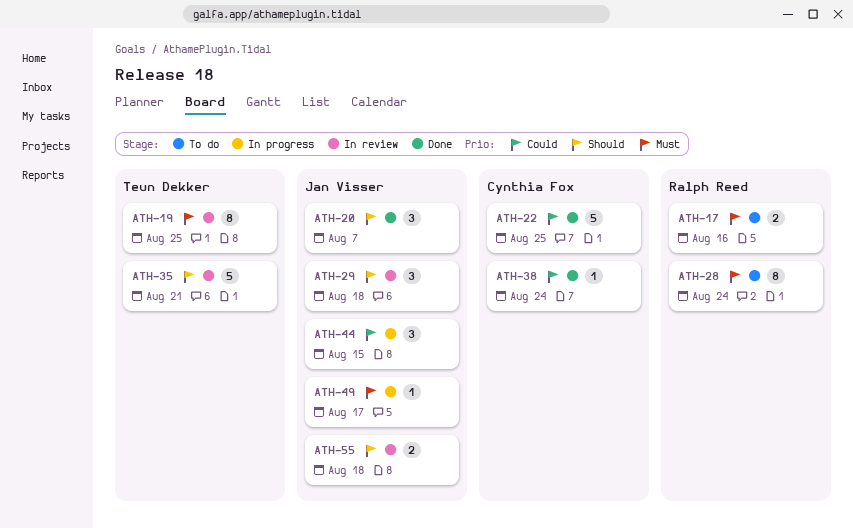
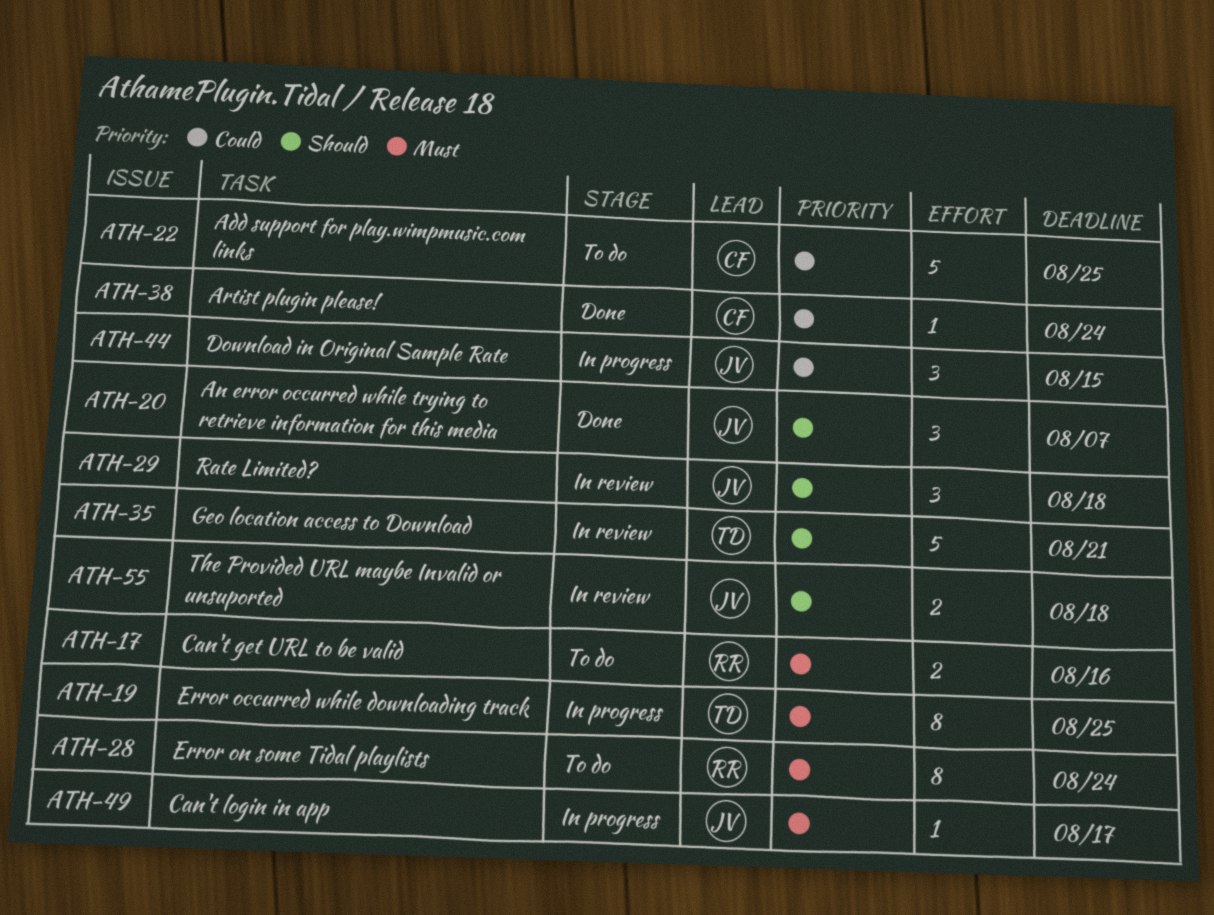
ATH-19, status: In review -> In progress
ATH-22, status: Done -> To do

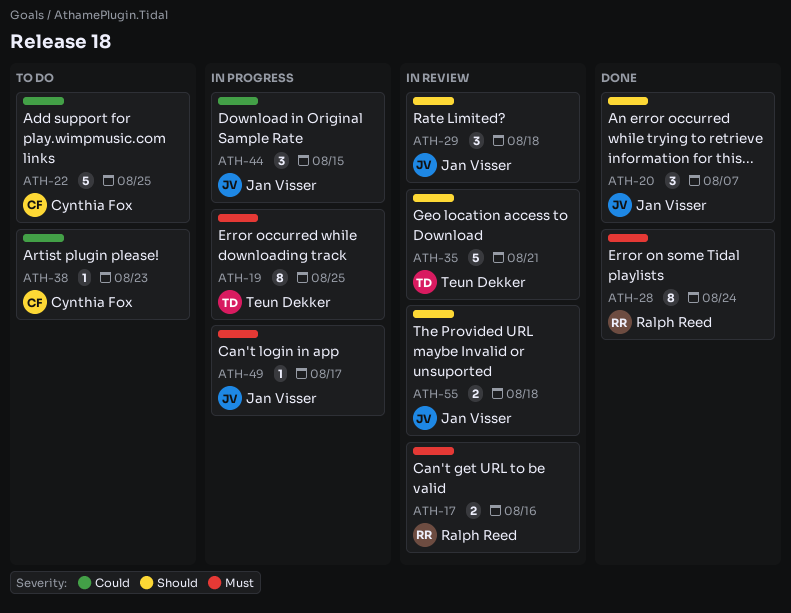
ATH-17, status: To do -> In review
ATH-28, status: To do -> Done
ATH-38, status: Done -> To do
ATH-38, due: Aug 24 -> Aug 23

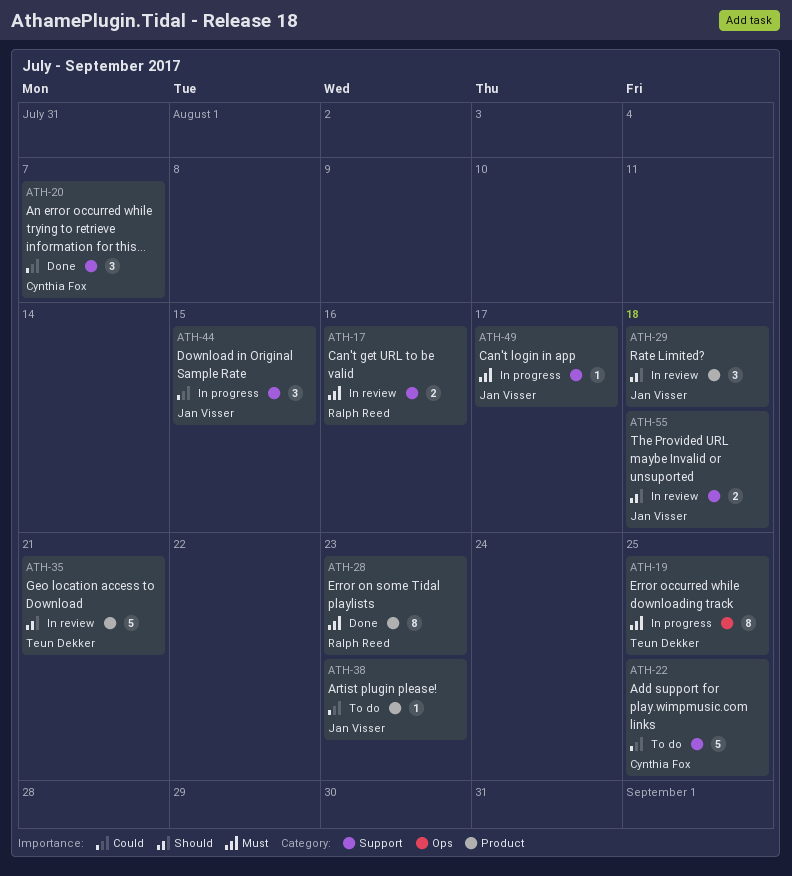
ATH-20, owner: Jan Visser -> Cynthia Fox
ATH-20, priority: Should -> Could
ATH-28, due: Aug 24 -> Aug 23
ATH-38, owner: Cynthia Fox -> Jan Visser

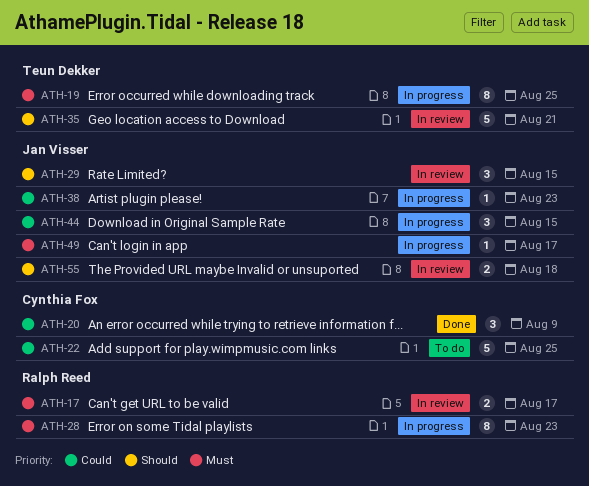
ATH-17, due: Aug 16 -> Aug 17
ATH-20, due: Aug 7 -> Aug 9
ATH-28, status: Done -> In progress
ATH-29, due: Aug 18 -> Aug 15
ATH-38, status: To do -> In progress

